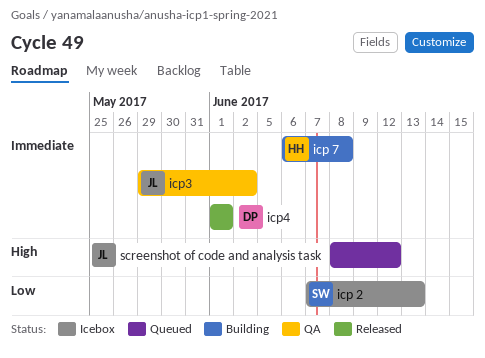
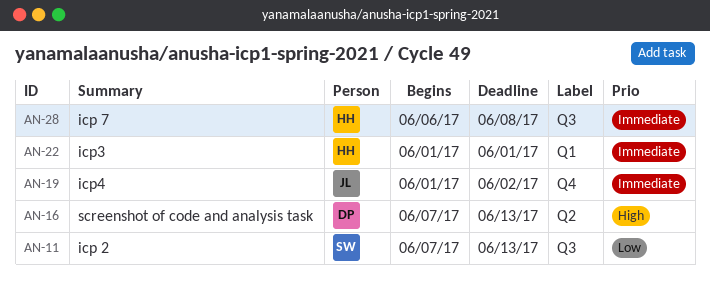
icp3, owner: JL -> HH
icp3, start: May 29 -> Jun 1
icp3, due: Jun 2 -> Jun 1
icp4, owner: DP -> JL
icp4, due: Jun 1 -> Jun 2
screenshot of code and analysis task, owner: JL -> DP
screenshot of code and analysis task, start: Jun 8 -> Jun 7
screenshot of code and analysis task, due: Jun 12 -> Jun 13

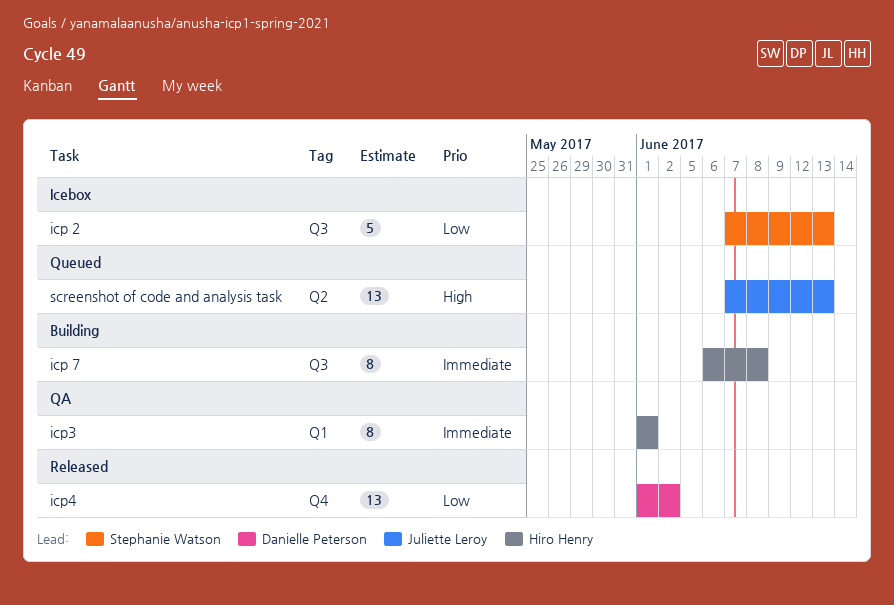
icp4, owner: Juliette Leroy -> Danielle Peterson
icp4, priority: Immediate -> Low
screenshot of code and analysis task, owner: Danielle Peterson -> Juliette Leroy

